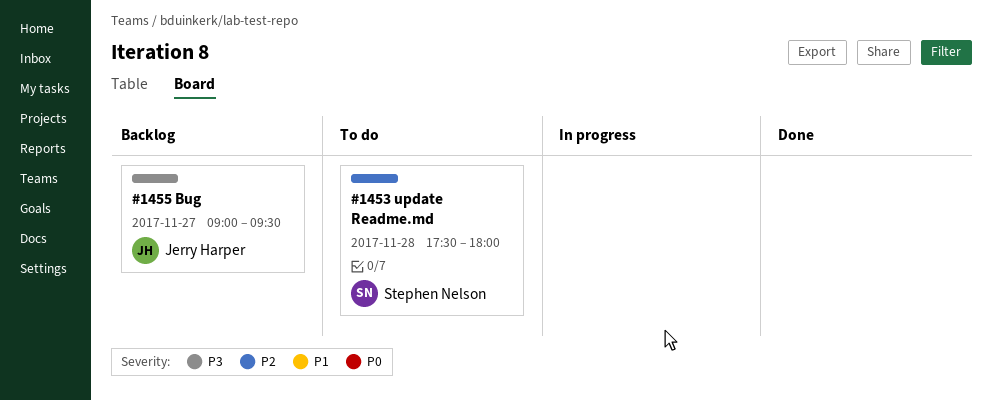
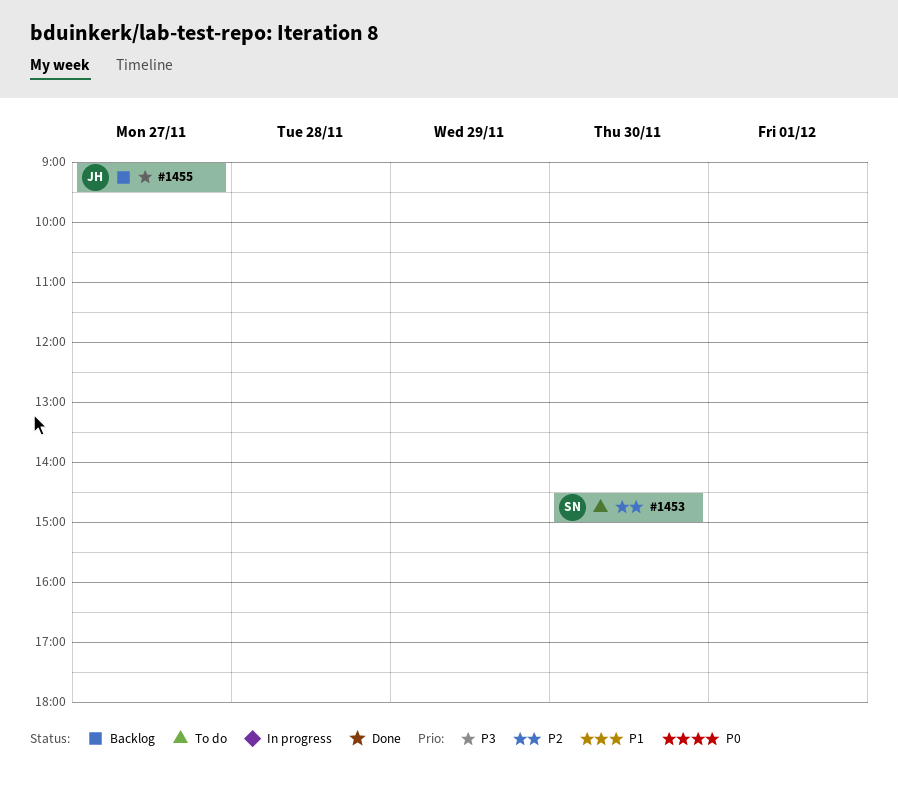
#1453, day: Nov 28 -> Nov 30
#1453, begins: 17:30 -> 14:30
#1453, ends: 18:00 -> 15:00

